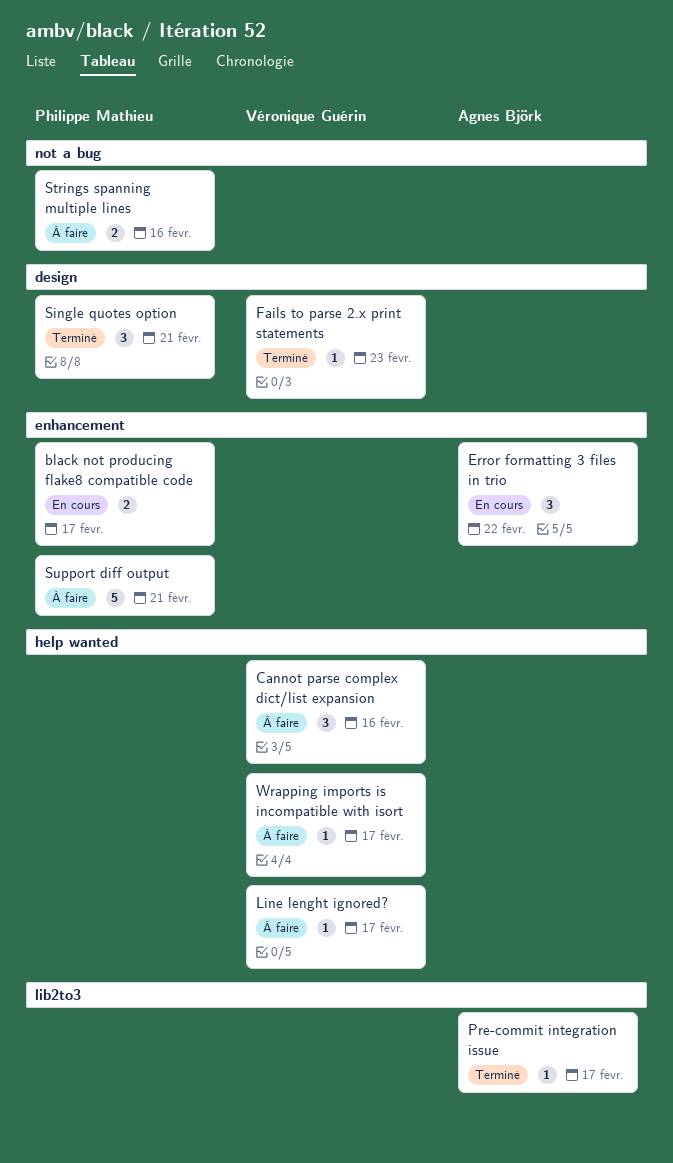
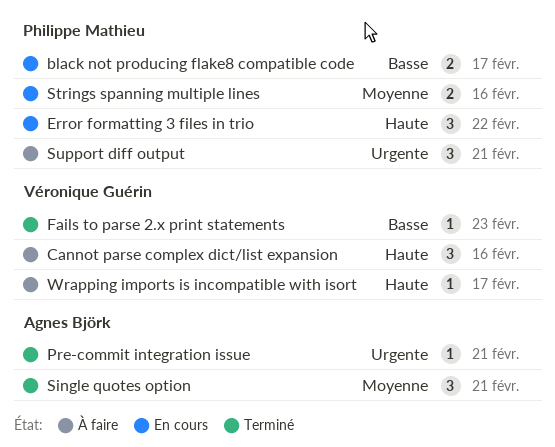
Error formatting 3 files in trio, owner: Agnes Björk -> Philippe Mathieu
Line lenght ignored?: present -> none
Pre-commit integration issue, due: Feb 17 -> Feb 21
Single quotes option, owner: Philippe Mathieu -> Agnes Björk
Strings spanning multiple lines, status: À faire -> En cours
Support diff output, estimate: 5 -> 3

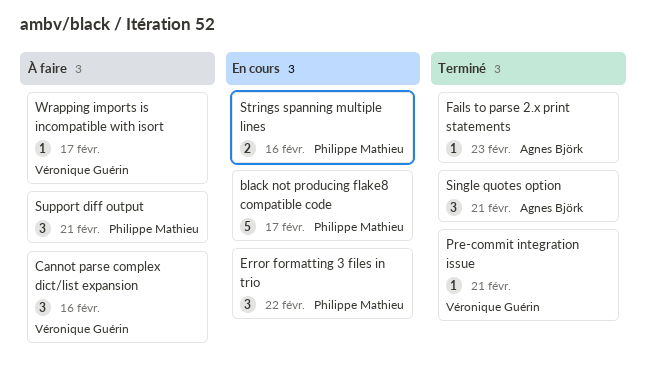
black not producing flake8 compatible code, estimate: 2 -> 5
Fails to parse 2.x print statements, owner: Véronique Guérin -> Agnes Björk
Pre-commit integration issue, owner: Agnes Björk -> Véronique Guérin

